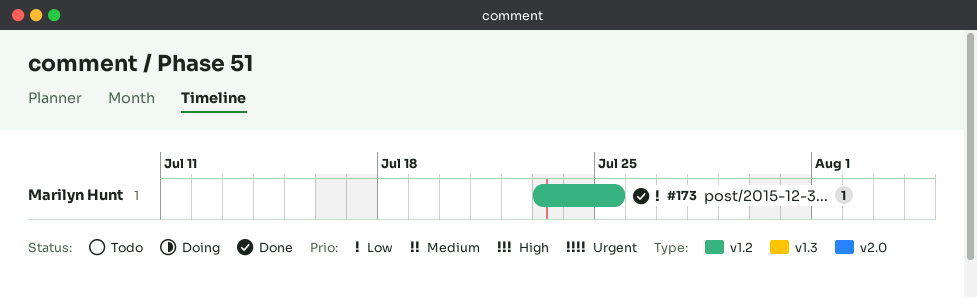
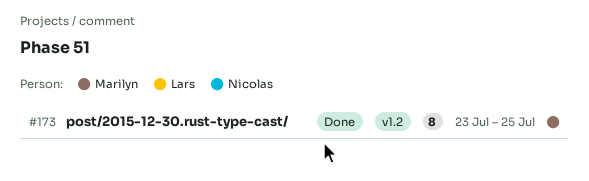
#173, estimate: 1 -> 8

